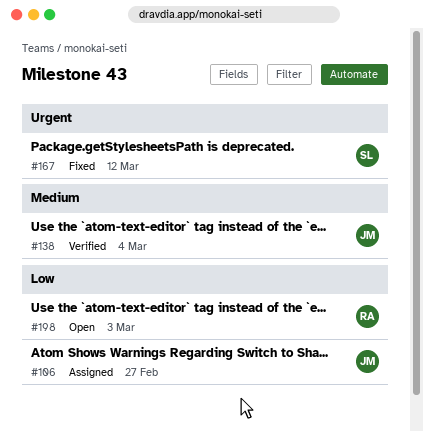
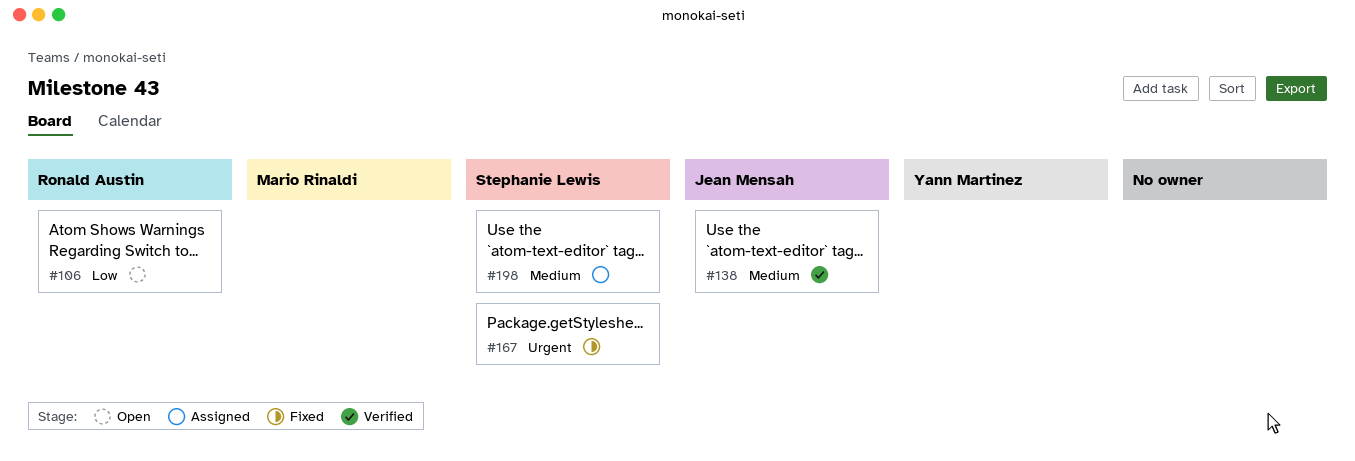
#106, status: Assigned -> Open
#106, owner: Jean Mensah -> Ronald Austin
#198, status: Open -> Assigned
#198, owner: Ronald Austin -> Stephanie Lewis
#198, priority: Low -> Medium

